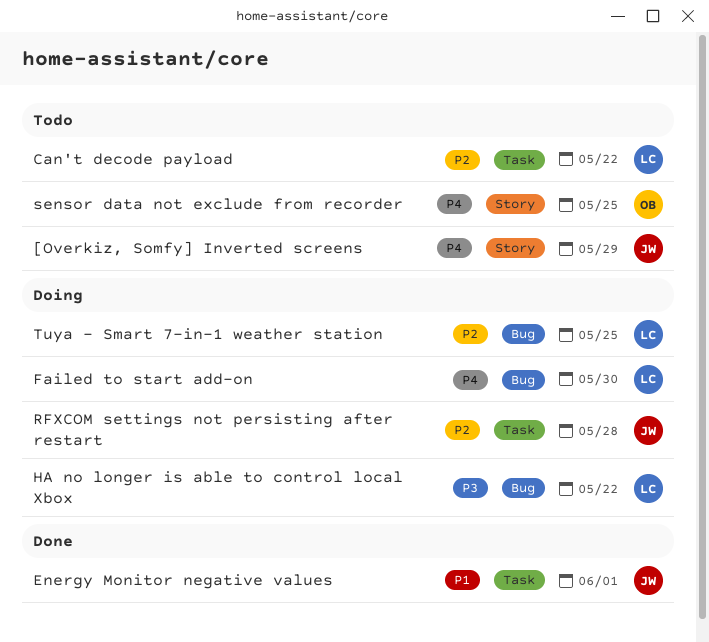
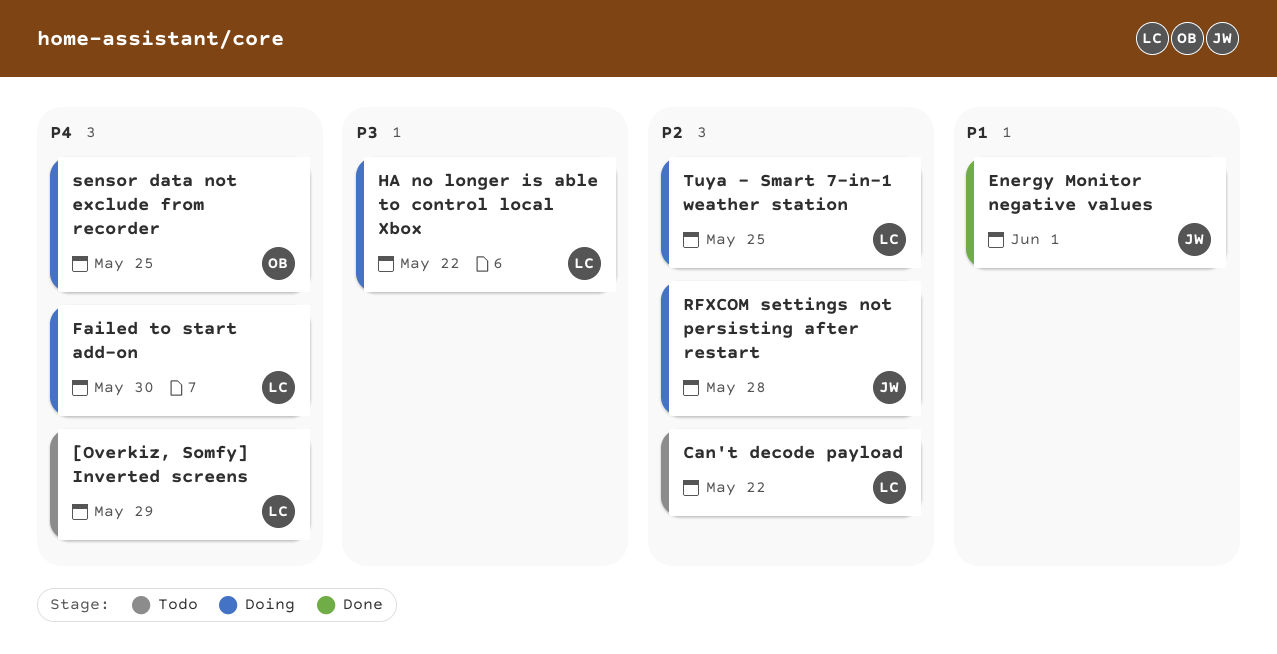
[Overkiz, Somfy] Inverted screens, owner: JW -> LC
sensor data not exclude from recorder, status: Todo -> Doing

